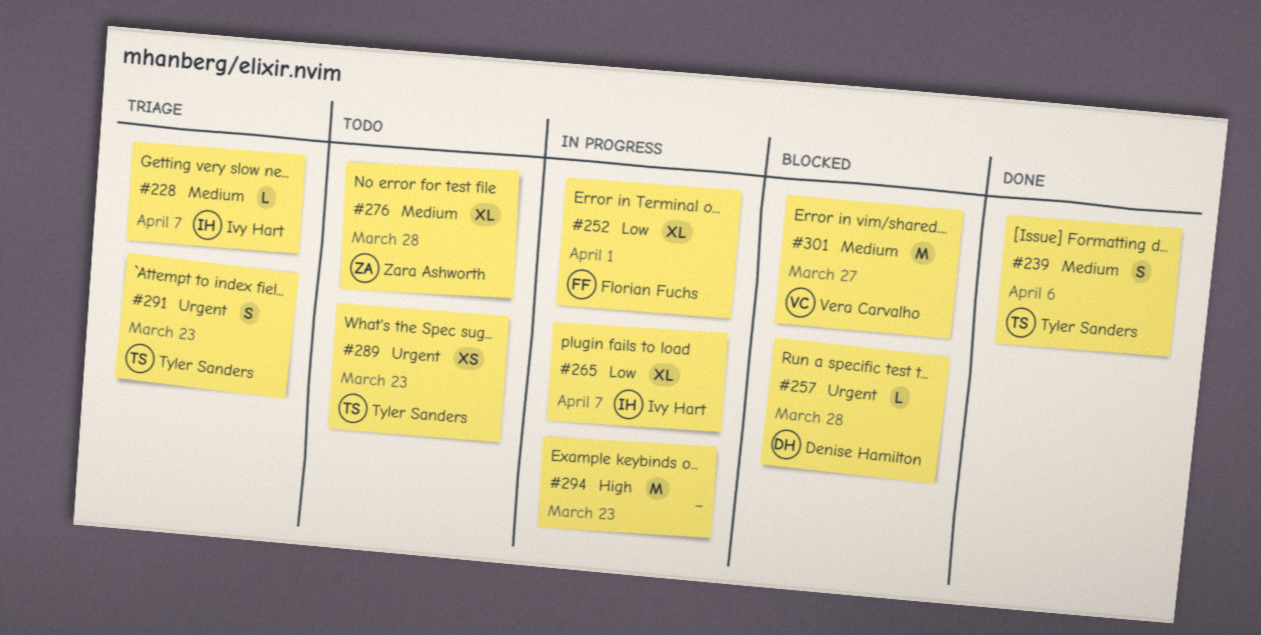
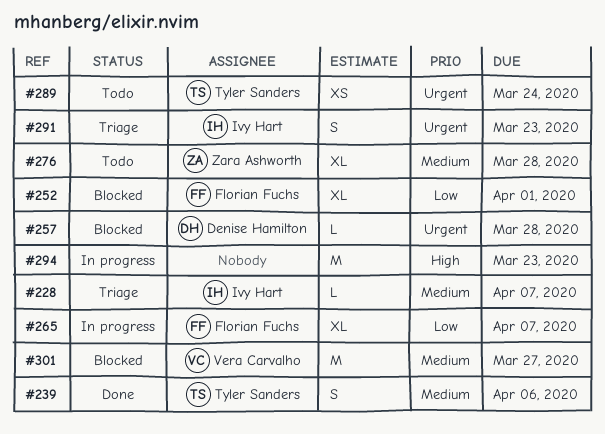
#252, status: In progress -> Blocked
#265, owner: Ivy Hart -> Florian Fuchs
#289, due: Mar 23 -> Mar 24
#291, owner: Tyler Sanders -> Ivy Hart

